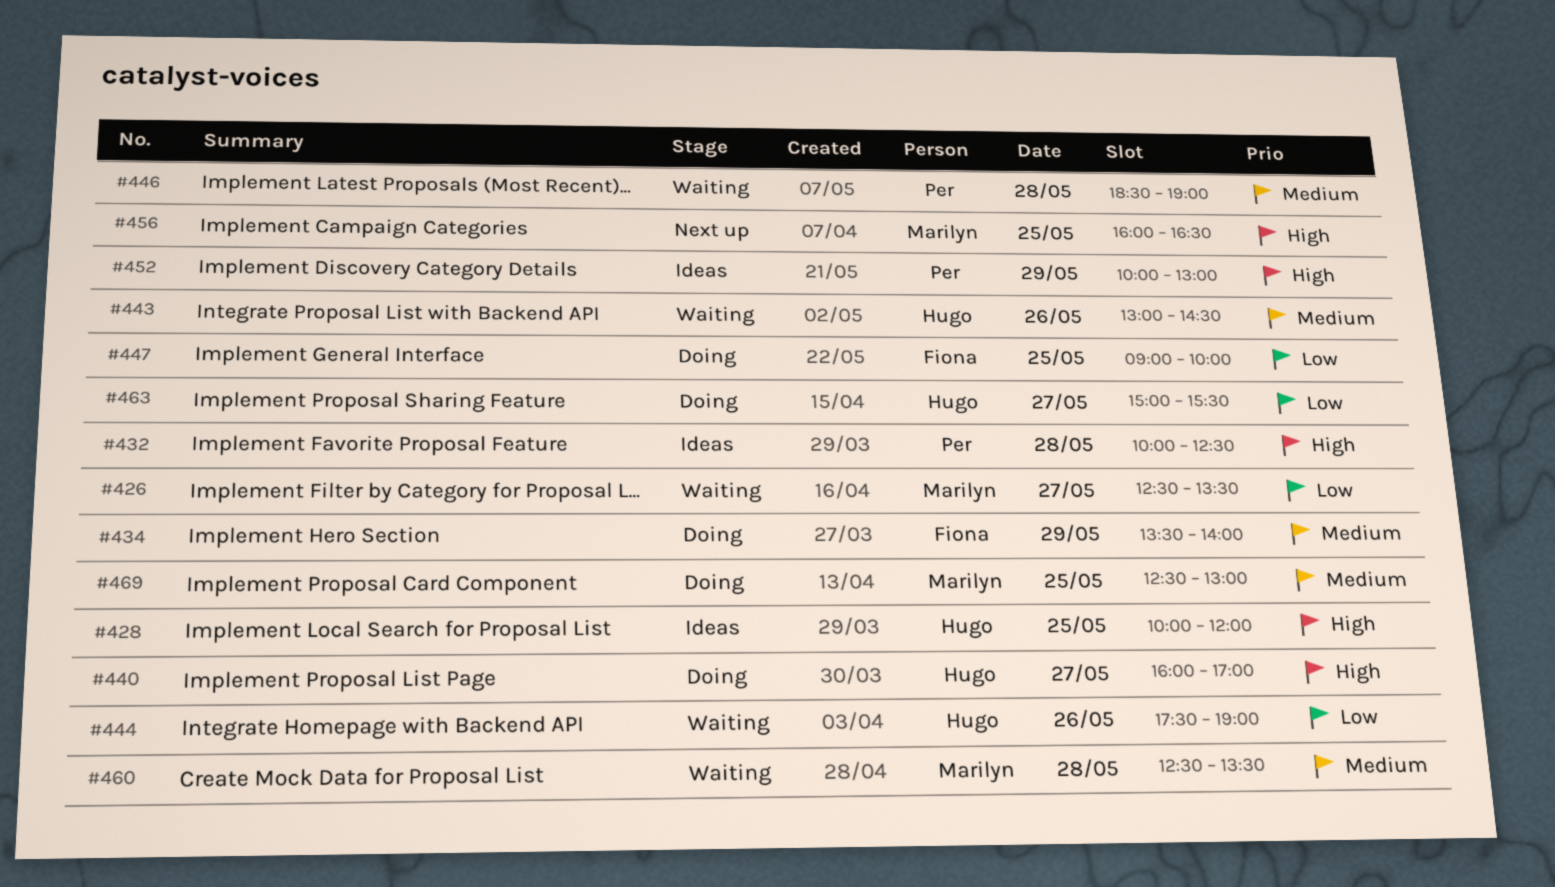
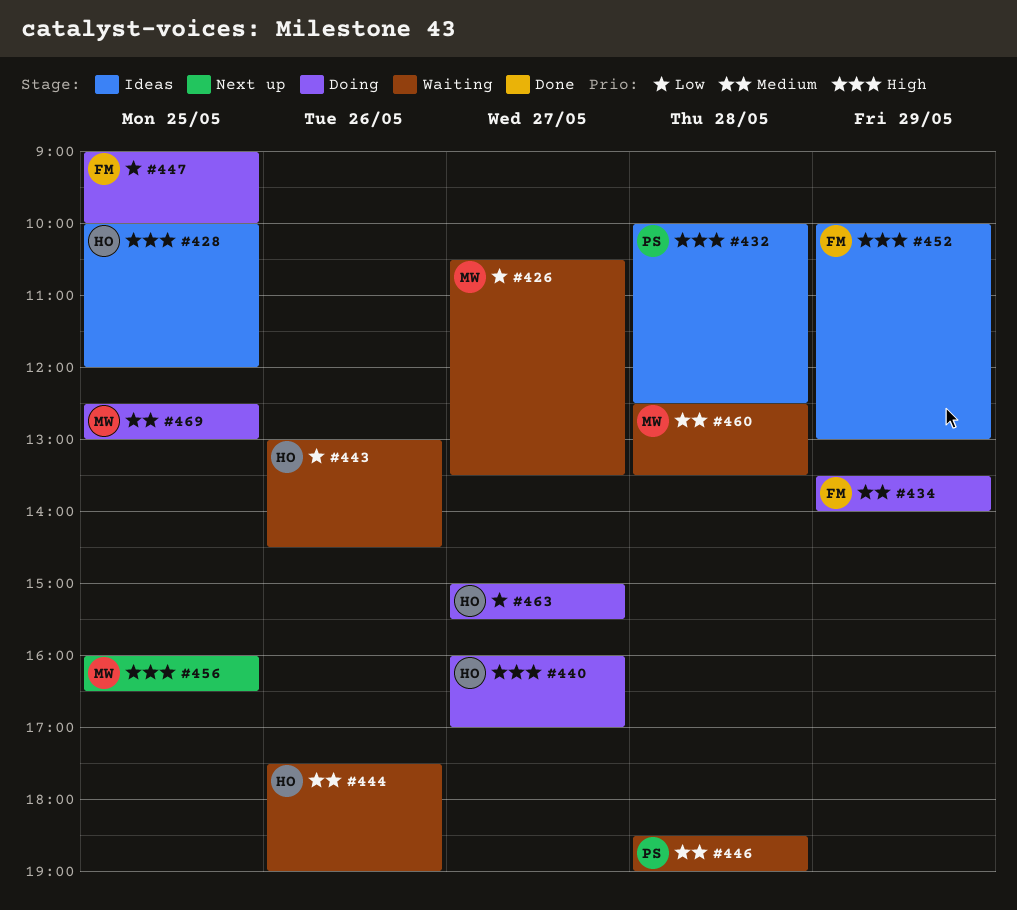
#426, begins: 12:30 -> 10:30
#443, priority: Medium -> Low
#444, priority: Low -> Medium
#452, owner: Per -> Fiona

